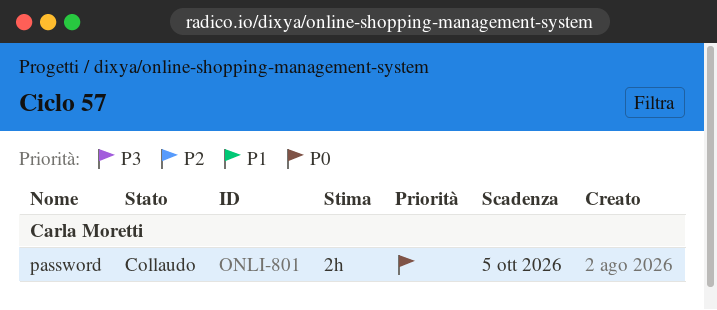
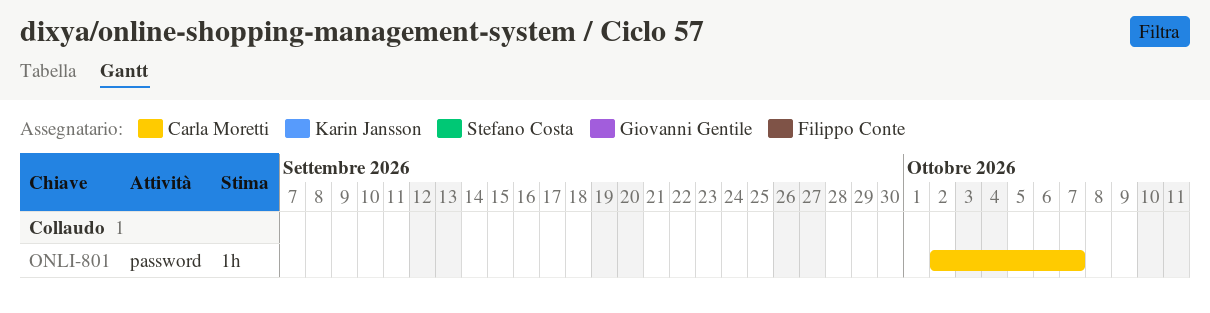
ONLI-801, estimate: 2h -> 1h
ONLI-801, due: Oct 5 -> Oct 7

